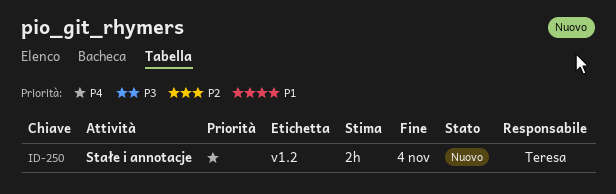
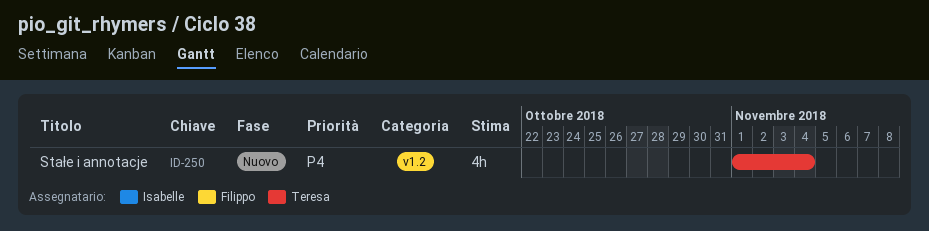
ID-250, estimate: 2h -> 4h

